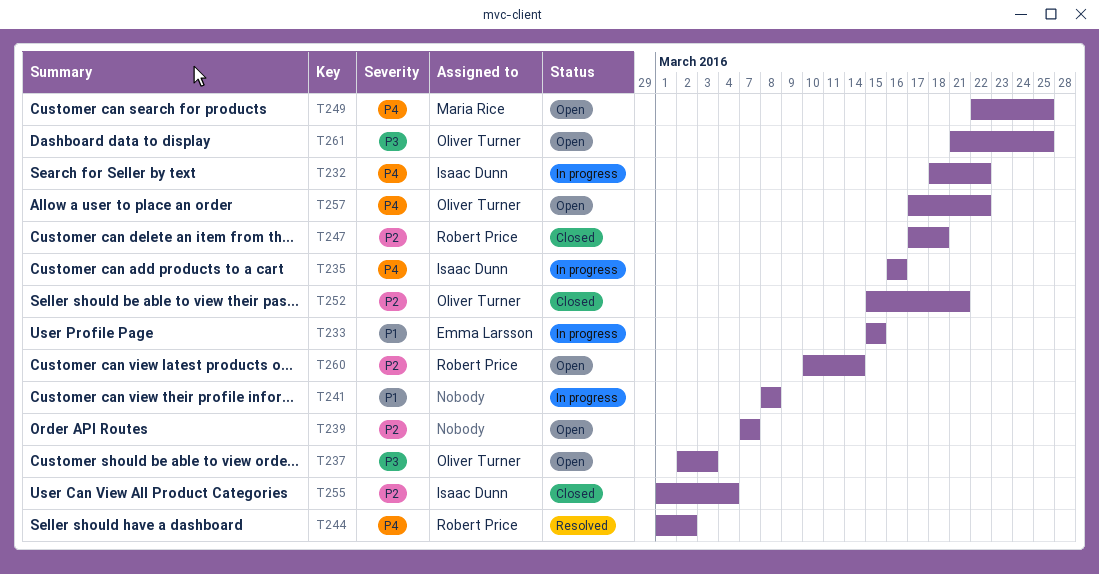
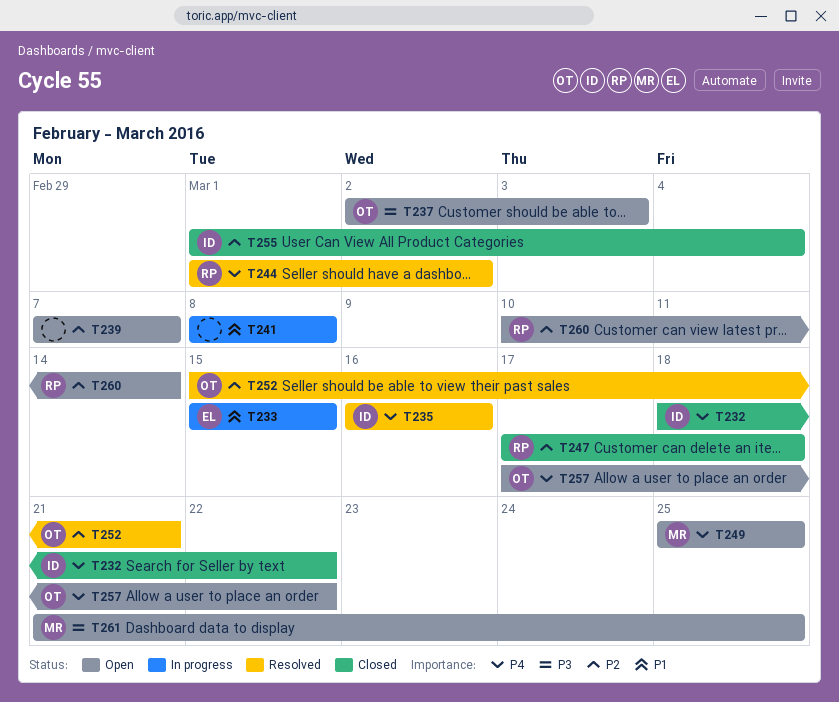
T232, status: In progress -> Closed
T235, status: In progress -> Resolved
T249, start: Mar 22 -> Mar 25
T252, status: Closed -> Resolved
T261, owner: Oliver Turner -> Maria Rice

